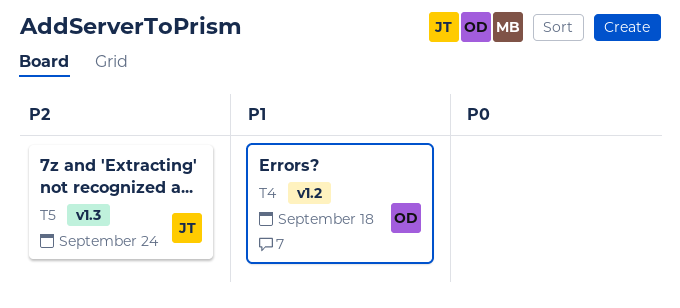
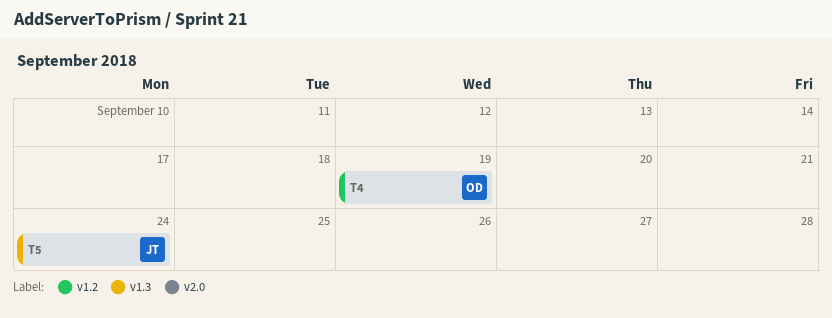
T4, due: Sep 18 -> Sep 19

